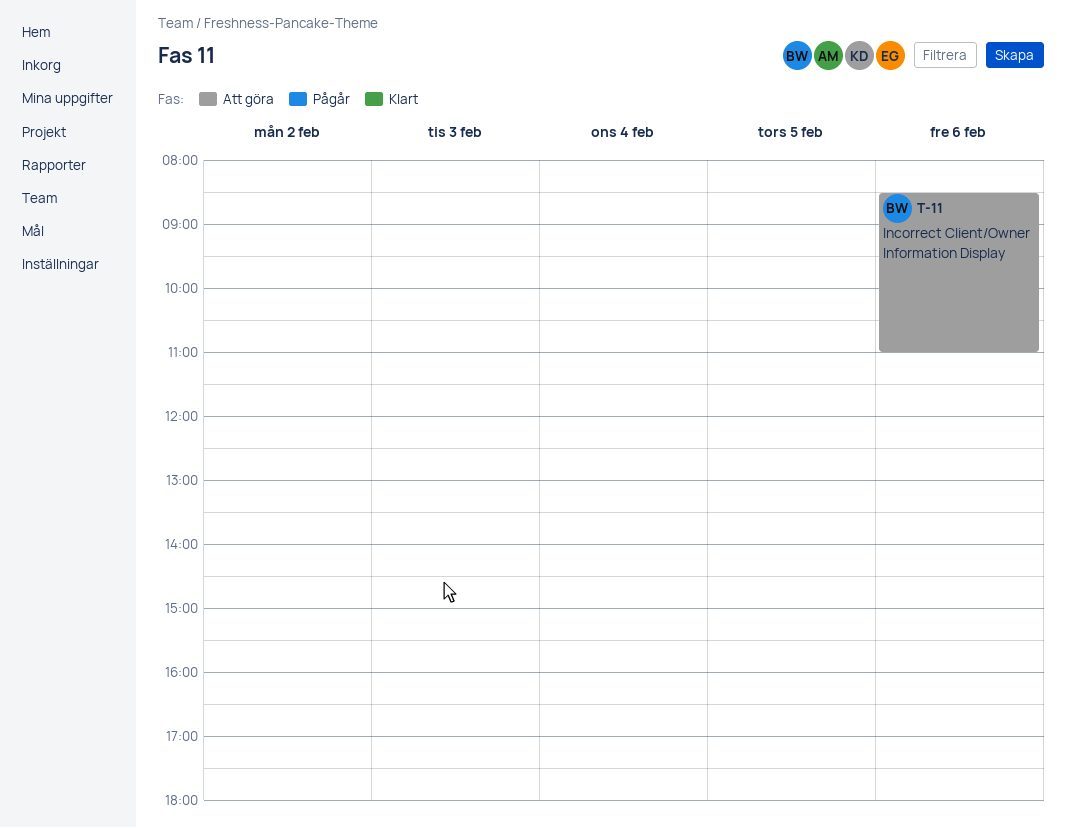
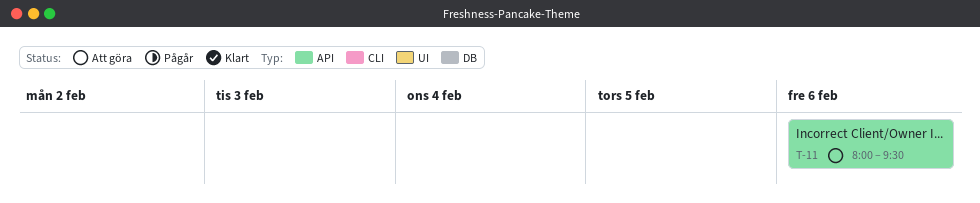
T-11, begins: 08:30 -> 08:00
T-11, ends: 11:00 -> 09:30

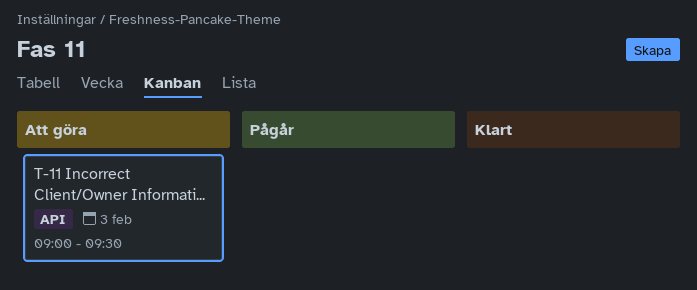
T-11, day: Feb 6 -> Feb 3
T-11, begins: 08:00 -> 09:00

